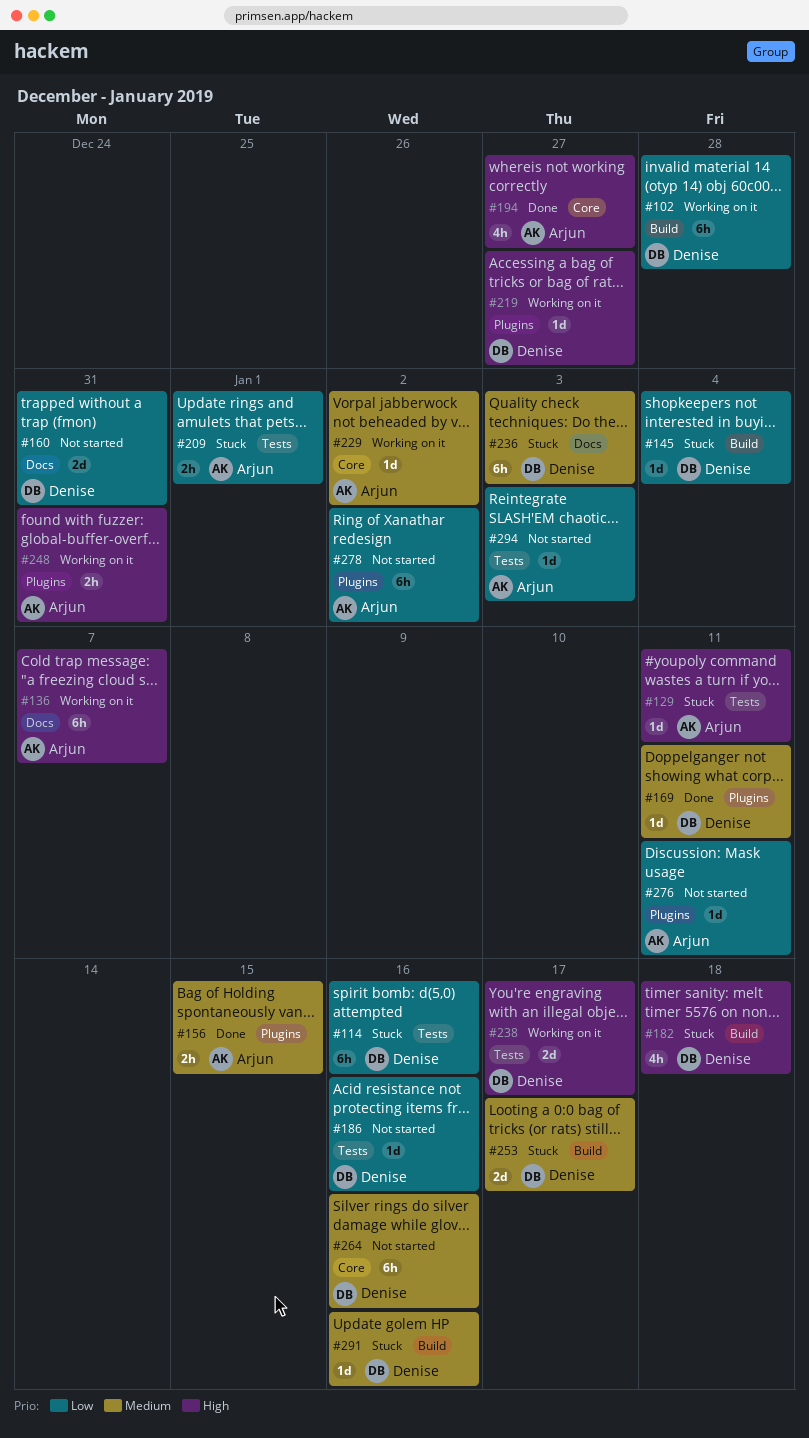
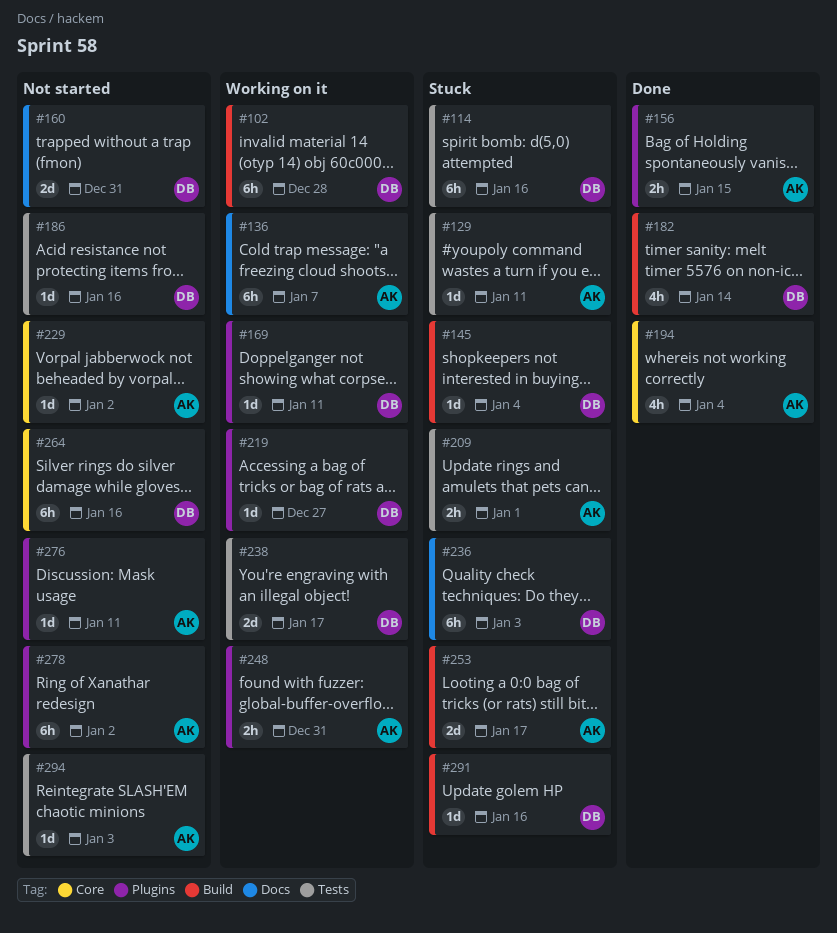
#169, status: Done -> Working on it
#182, status: Stuck -> Done
#182, due: Jan 18 -> Jan 14
#194, due: Dec 27 -> Jan 4
#229, status: Working on it -> Not started
#253, owner: Denise -> Arjun

